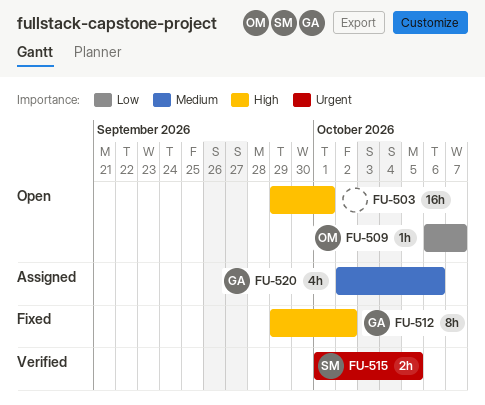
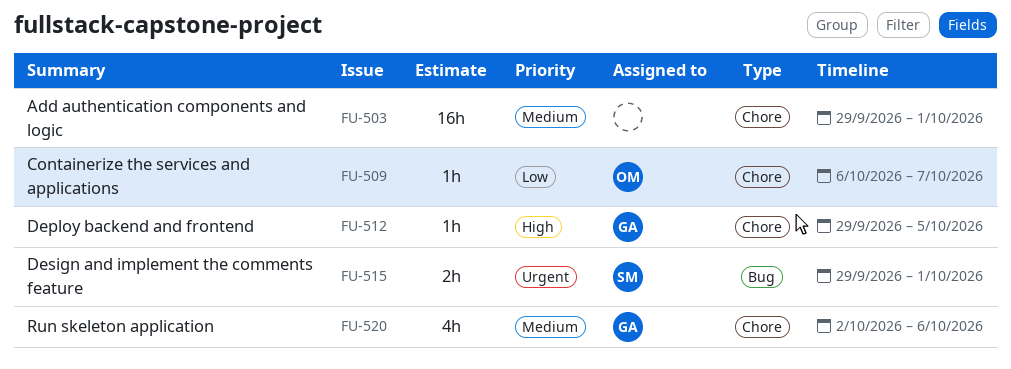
FU-503, priority: High -> Medium
FU-512, estimate: 8h -> 1h
FU-512, due: Oct 2 -> Oct 5
FU-515, start: Oct 1 -> Sep 29
FU-515, due: Oct 5 -> Oct 1

